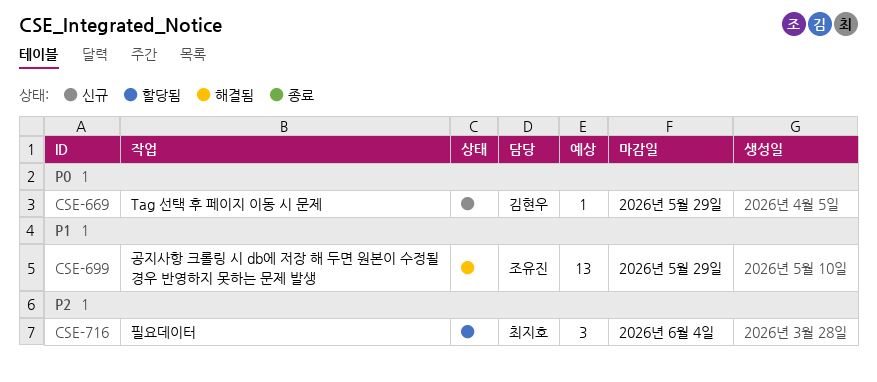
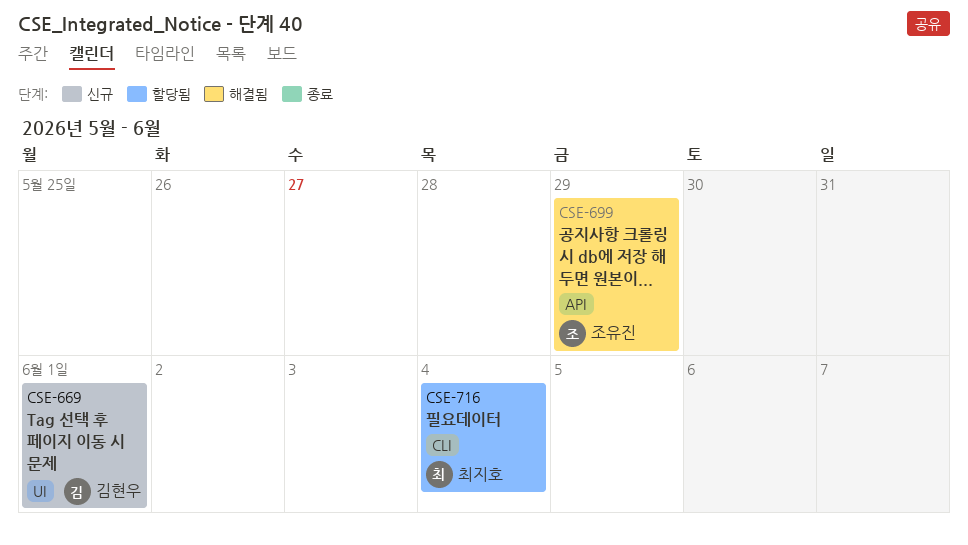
CSE-669, due: May 29 -> Jun 1

